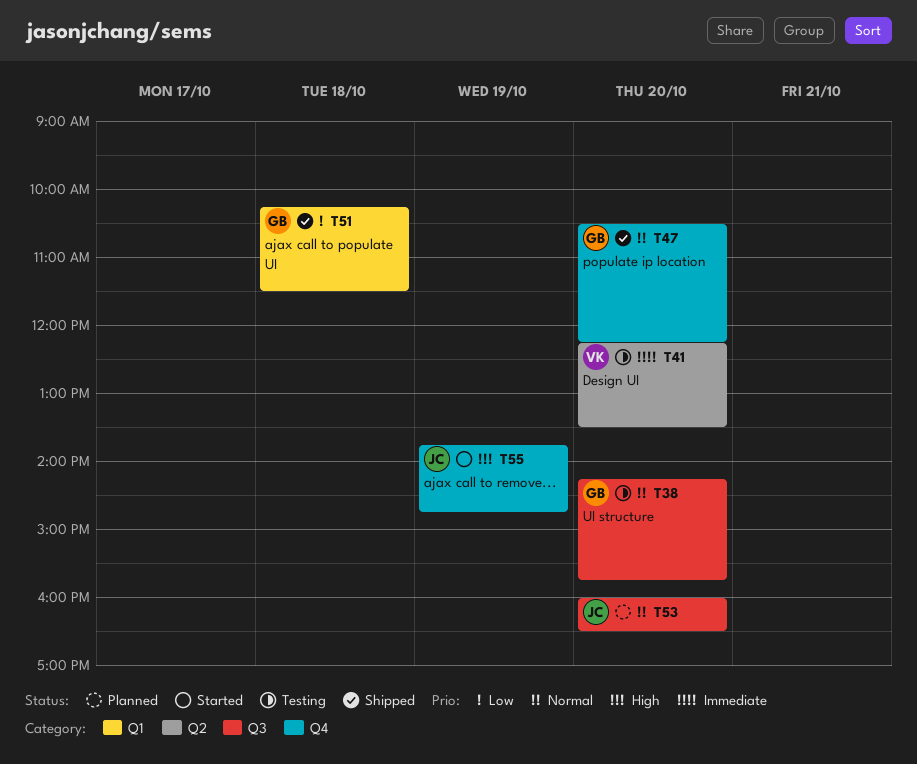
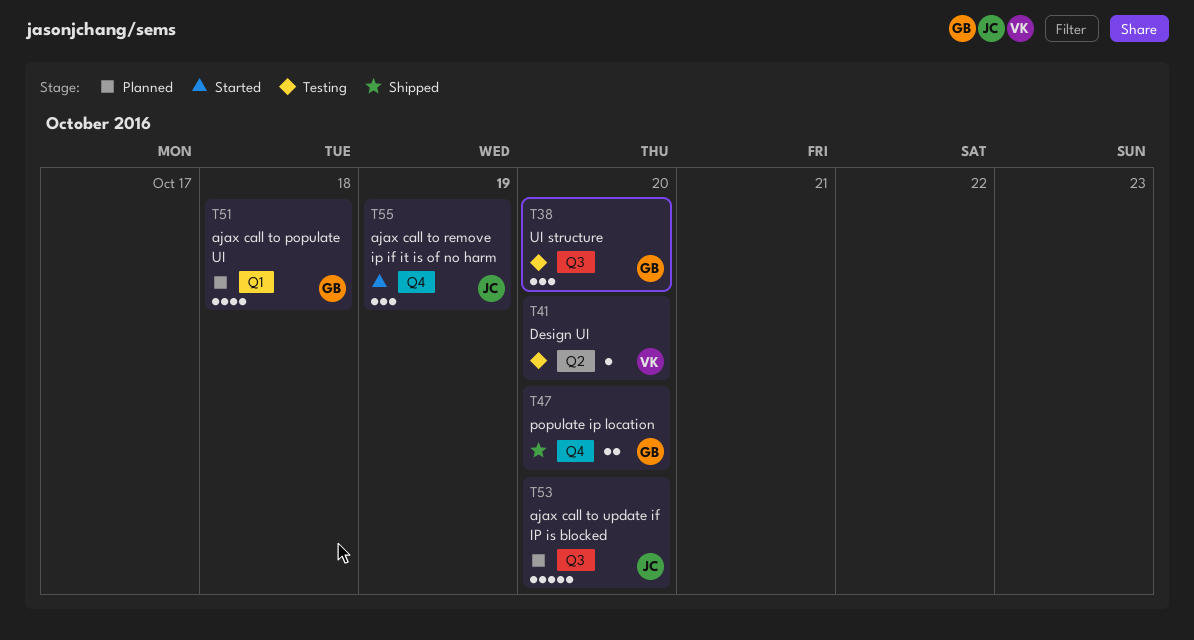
T51, status: Shipped -> Planned

